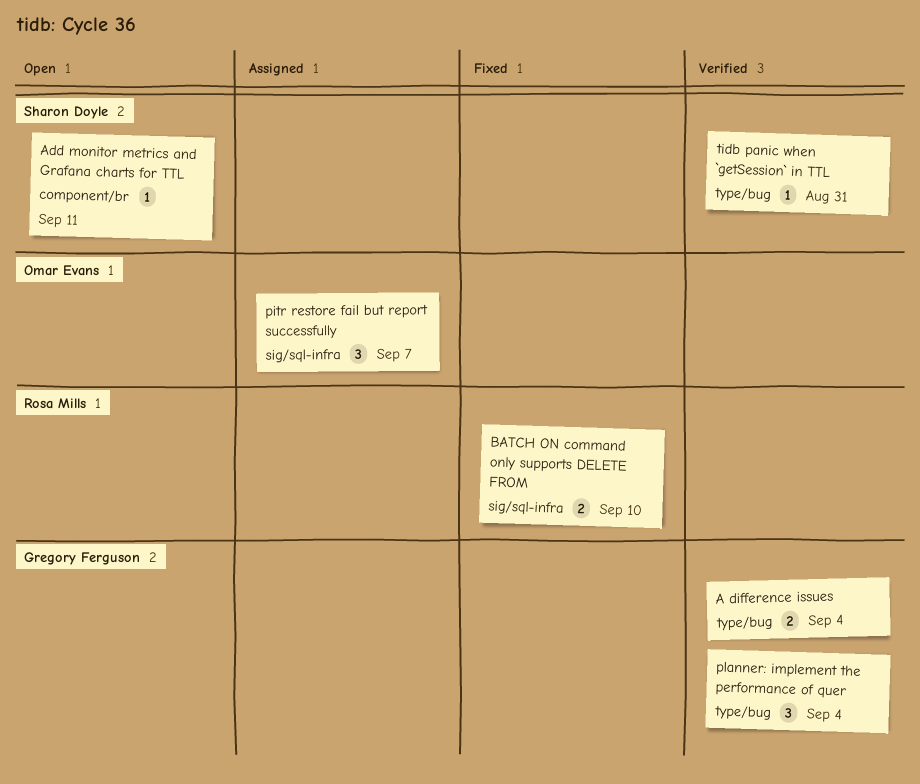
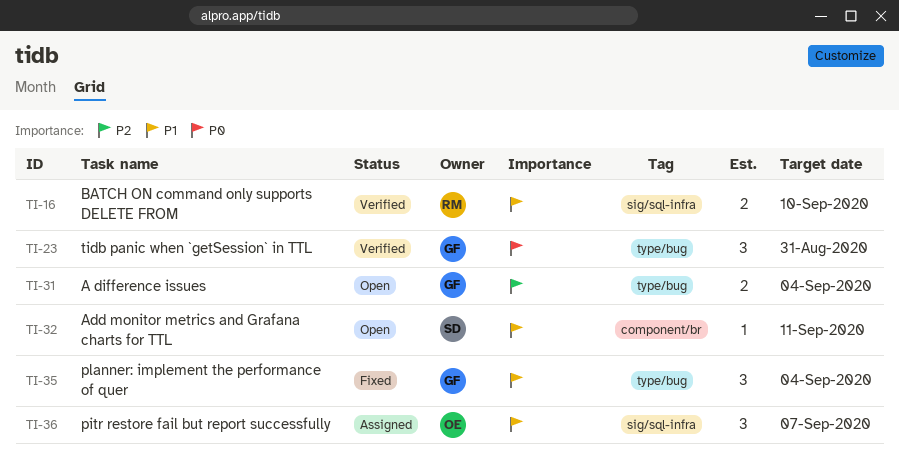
A difference issues, status: Verified -> Open
BATCH ON command only supports DELETE FROM, status: Fixed -> Verified
planner: implement the performance of quer, status: Verified -> Fixed
tidb panic when `getSession` in TTL, owner: Sharon Doyle -> Gregory Ferguson
tidb panic when `getSession` in TTL, estimate: 1 -> 3

